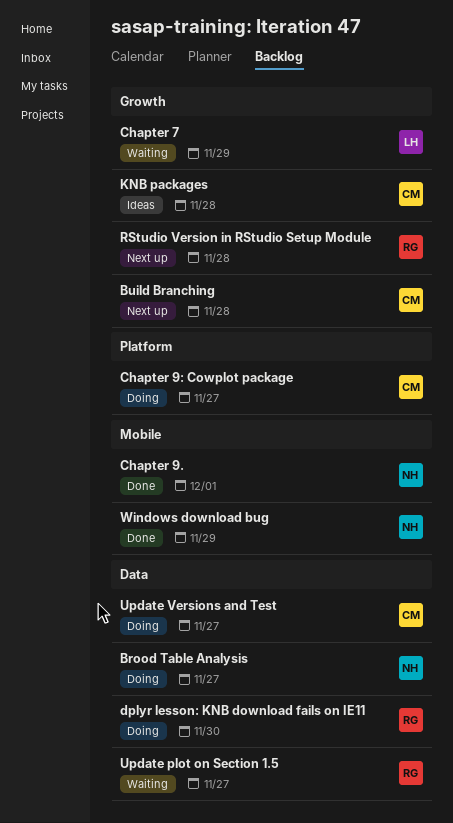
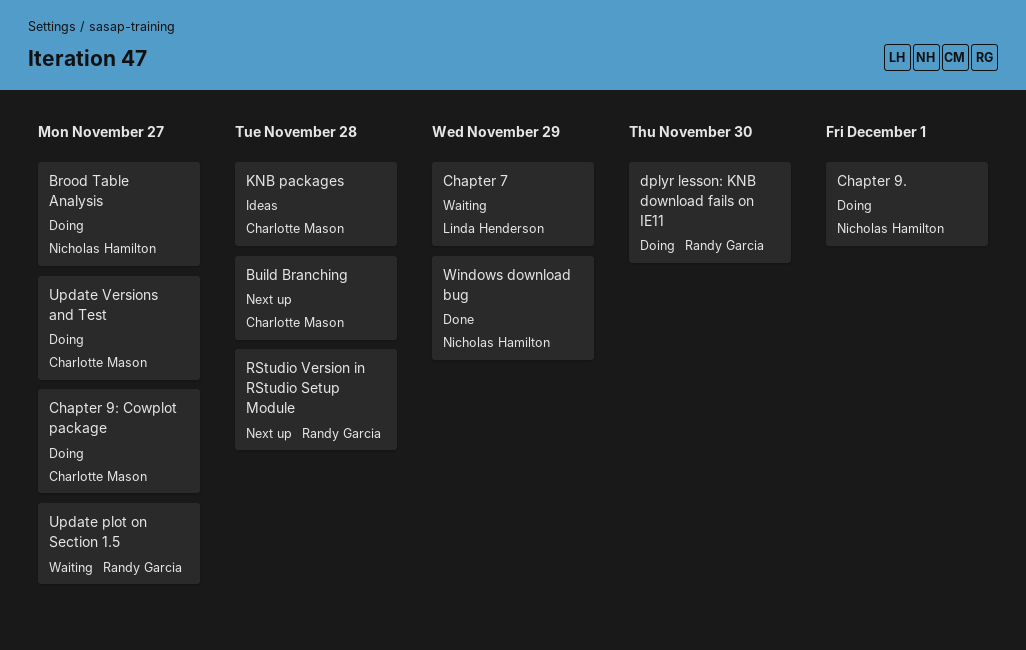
Chapter 9., status: Done -> Doing

